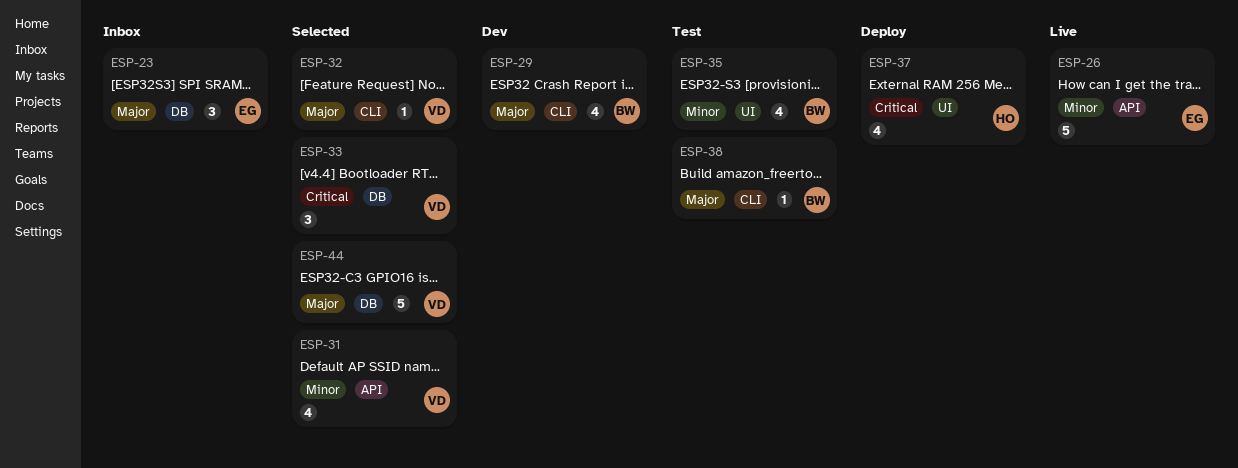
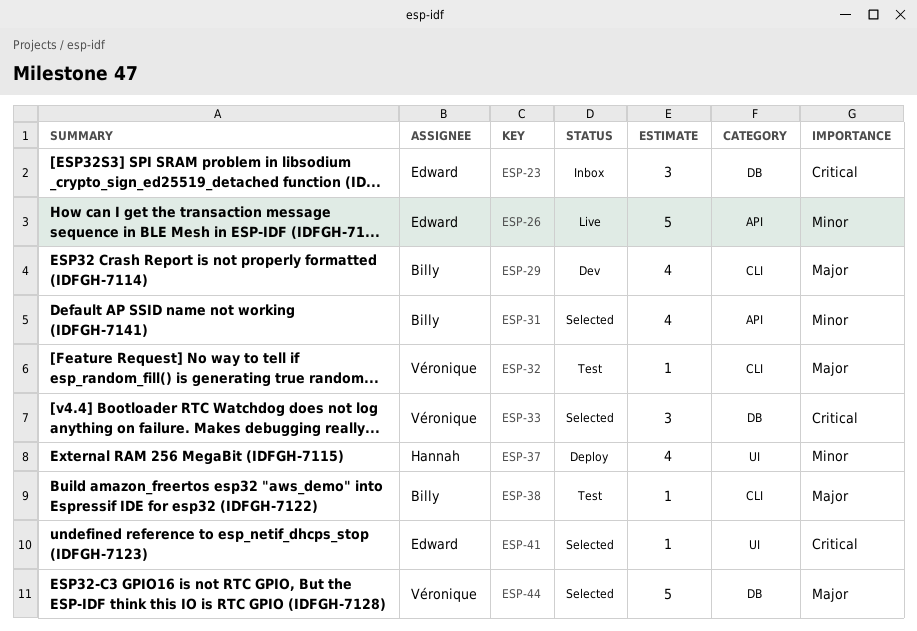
ESP-23, priority: Major -> Critical
ESP-31, owner: Véronique -> Billy
ESP-32, status: Selected -> Test
ESP-35: present -> none
ESP-37, priority: Critical -> Minor
ESP-41: none -> present

